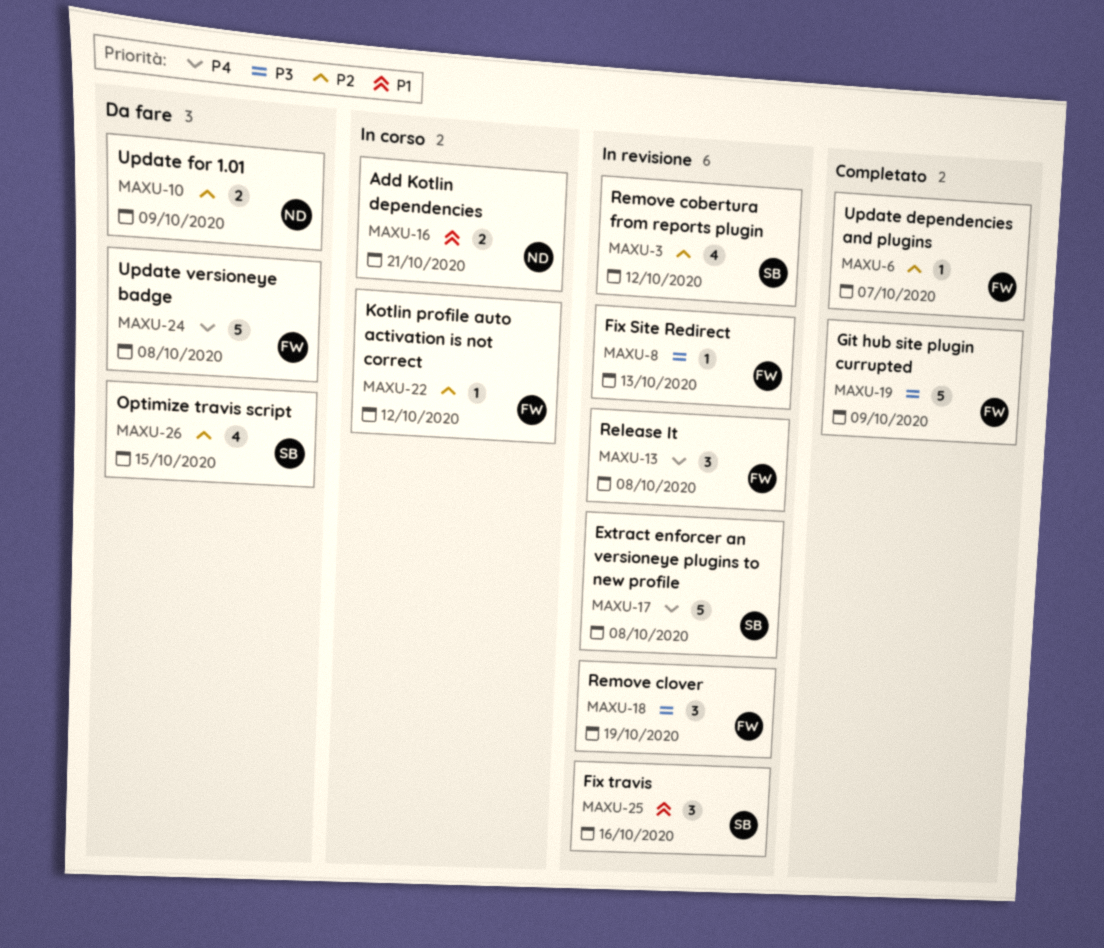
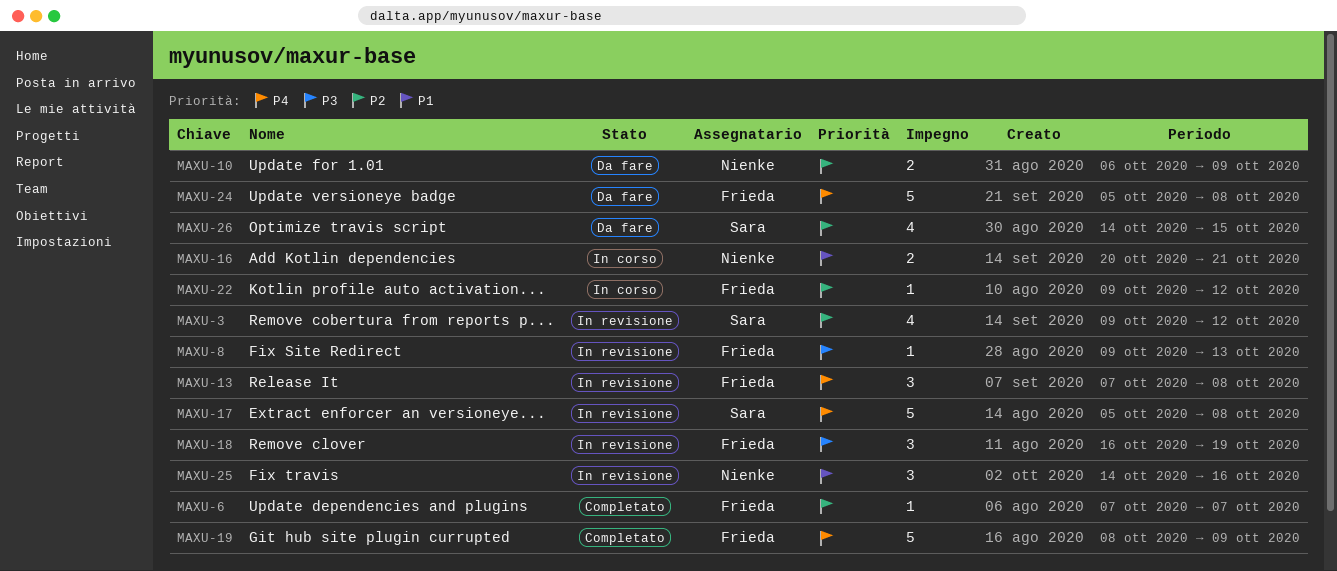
MAXU-19, priority: P3 -> P4
MAXU-25, owner: Sara -> Nienke

